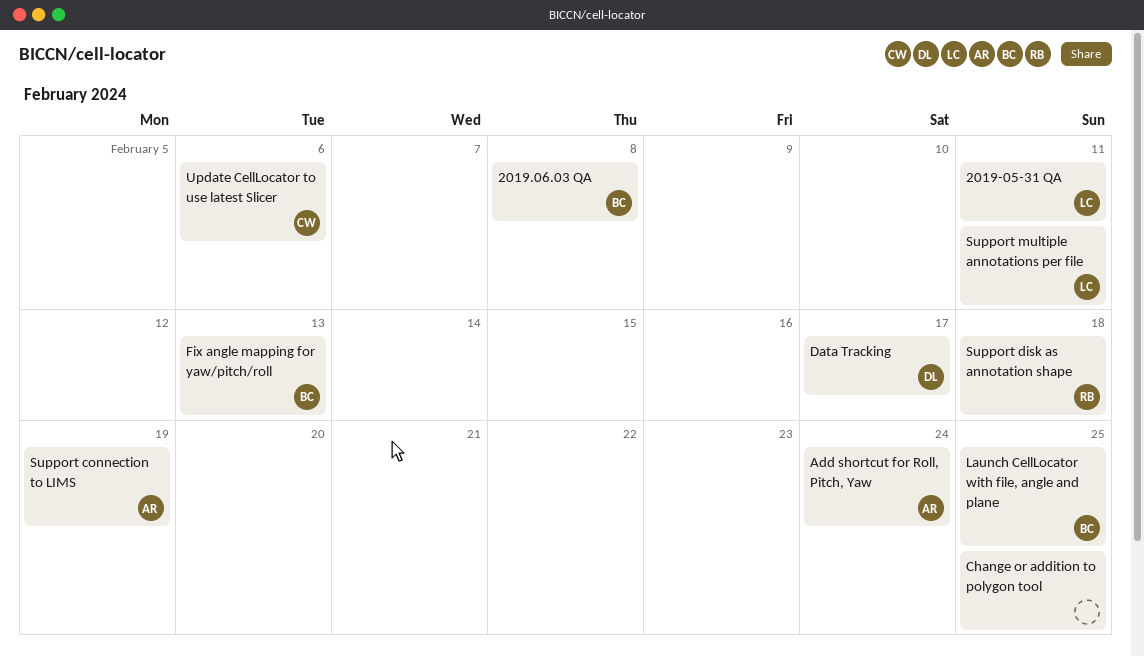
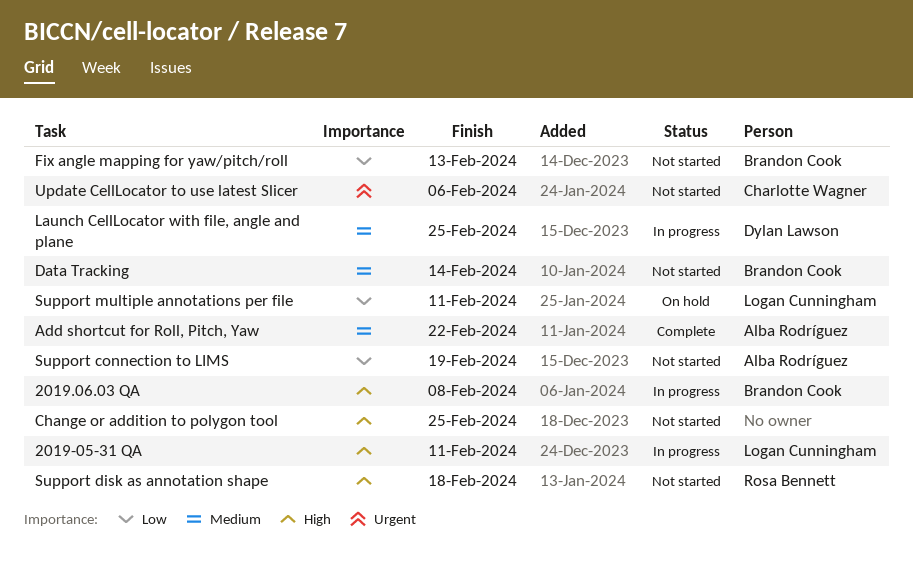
Add shortcut for Roll, Pitch, Yaw, due: Feb 24 -> Feb 22
Data Tracking, owner: Dylan Lawson -> Brandon Cook
Data Tracking, due: Feb 17 -> Feb 14
Launch CellLocator with file, angle and plane, owner: Brandon Cook -> Dylan Lawson

